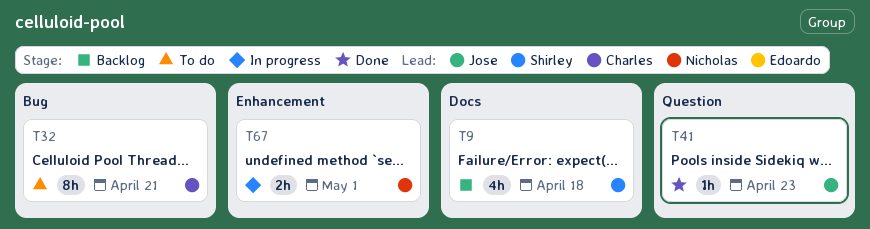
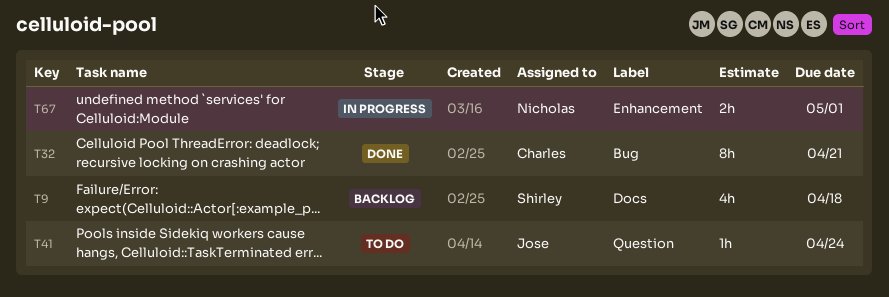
T32, status: To do -> Done
T41, status: Done -> To do
T41, due: Apr 23 -> Apr 24

